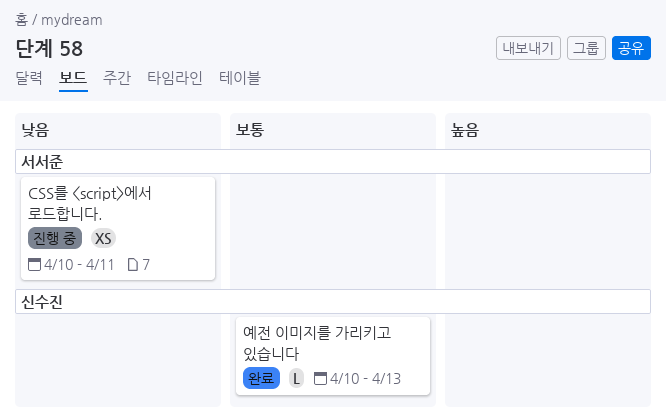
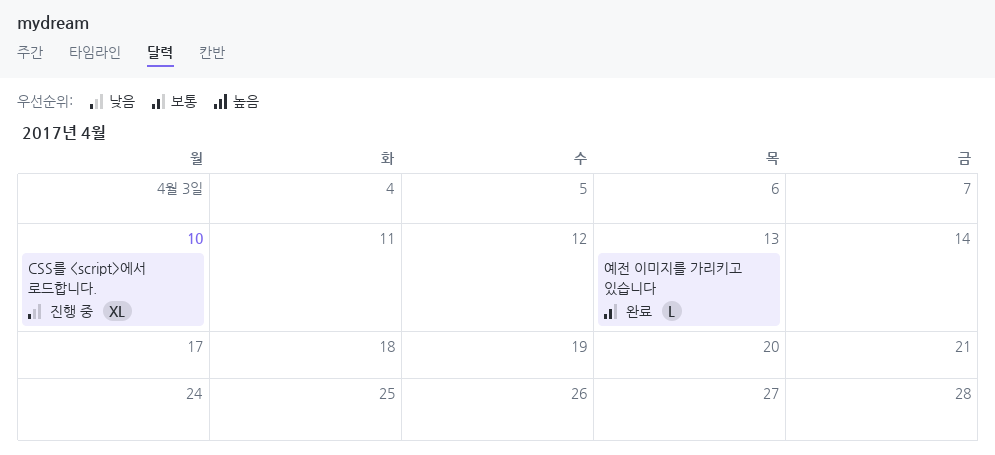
CSS를 <script>에서 로드합니다., estimate: XS -> XL
CSS를 <script>에서 로드합니다., due: Apr 11 -> Apr 10

